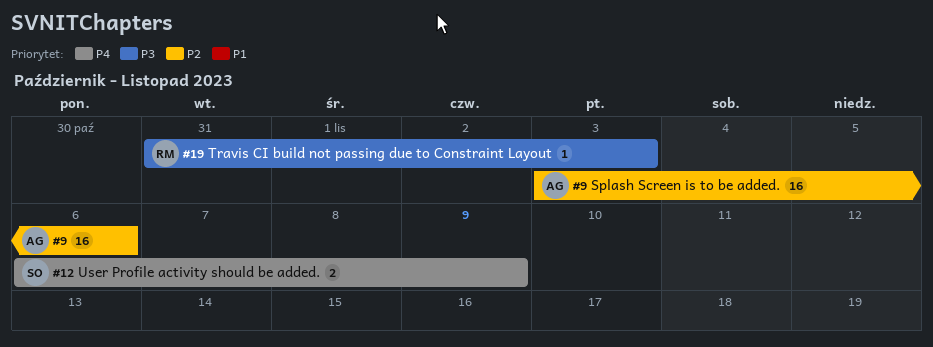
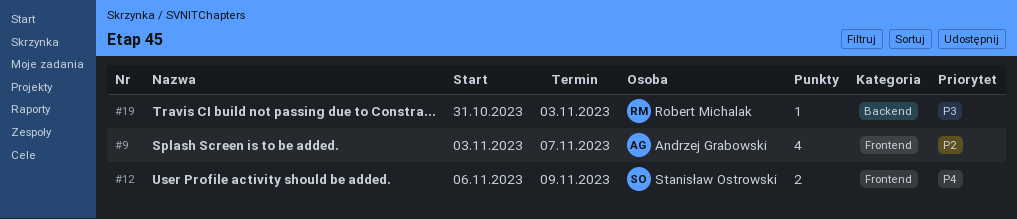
#9, estimate: 16 -> 4
#9, due: Nov 6 -> Nov 7

